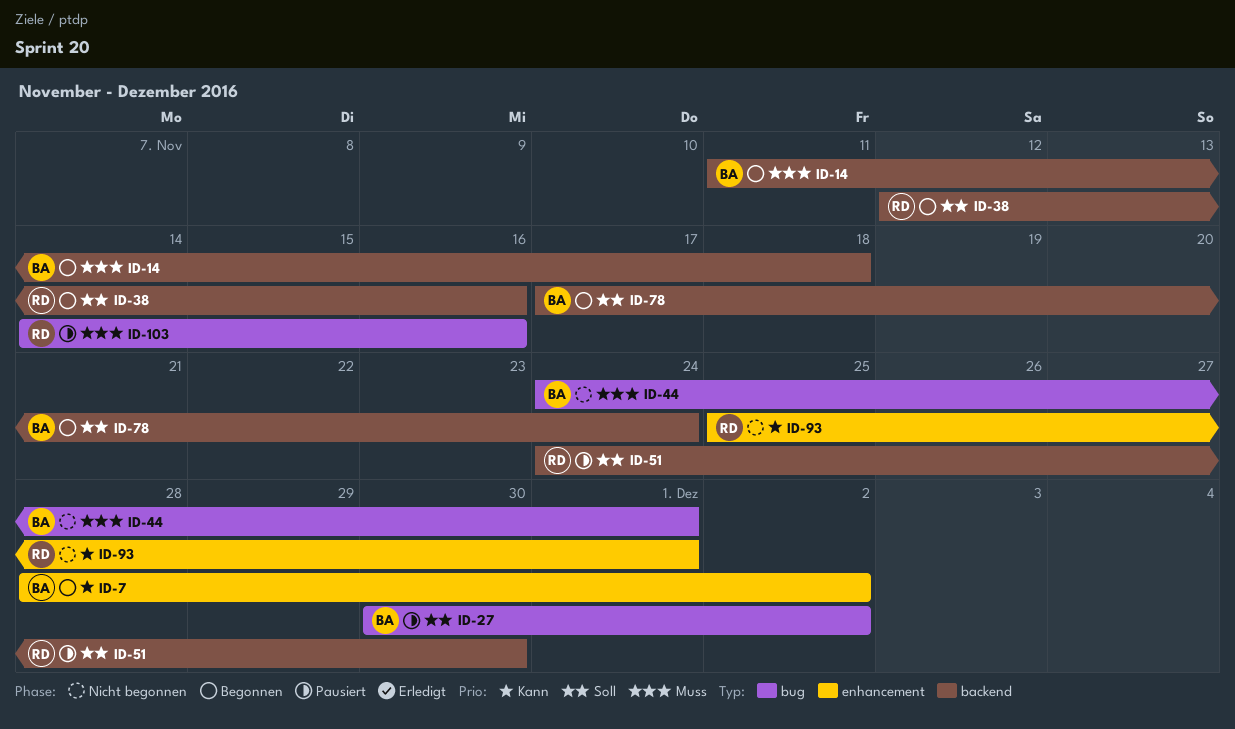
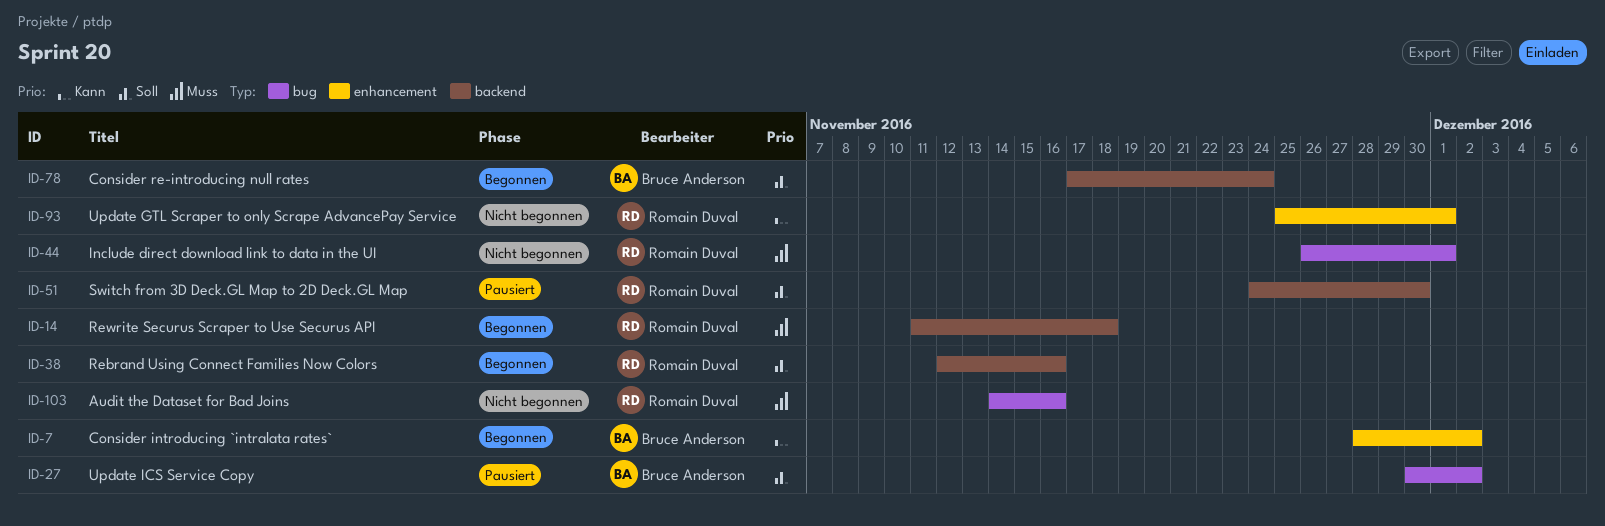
ID-14, owner: Bruce Anderson -> Romain Duval
ID-44, owner: Bruce Anderson -> Romain Duval
ID-44, start: Nov 24 -> Nov 26
ID-103, status: Pausiert -> Nicht begonnen

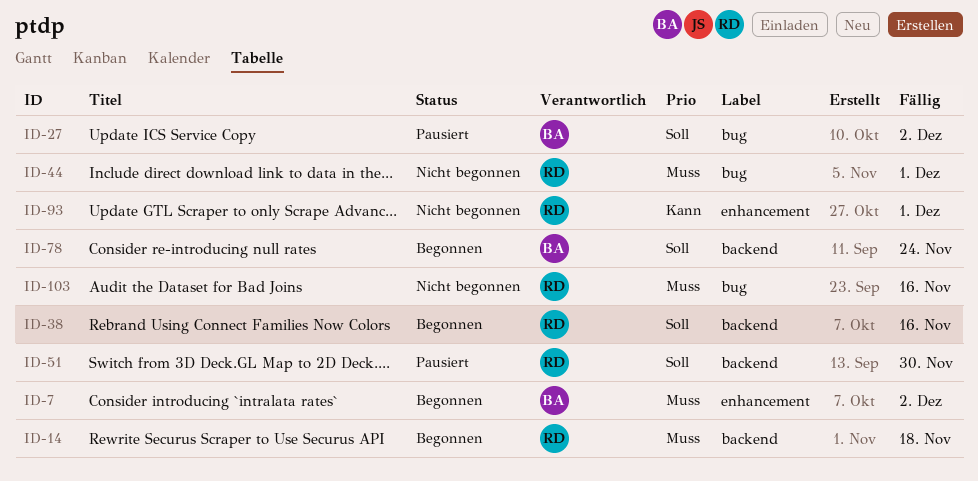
ID-7, priority: Kann -> Muss

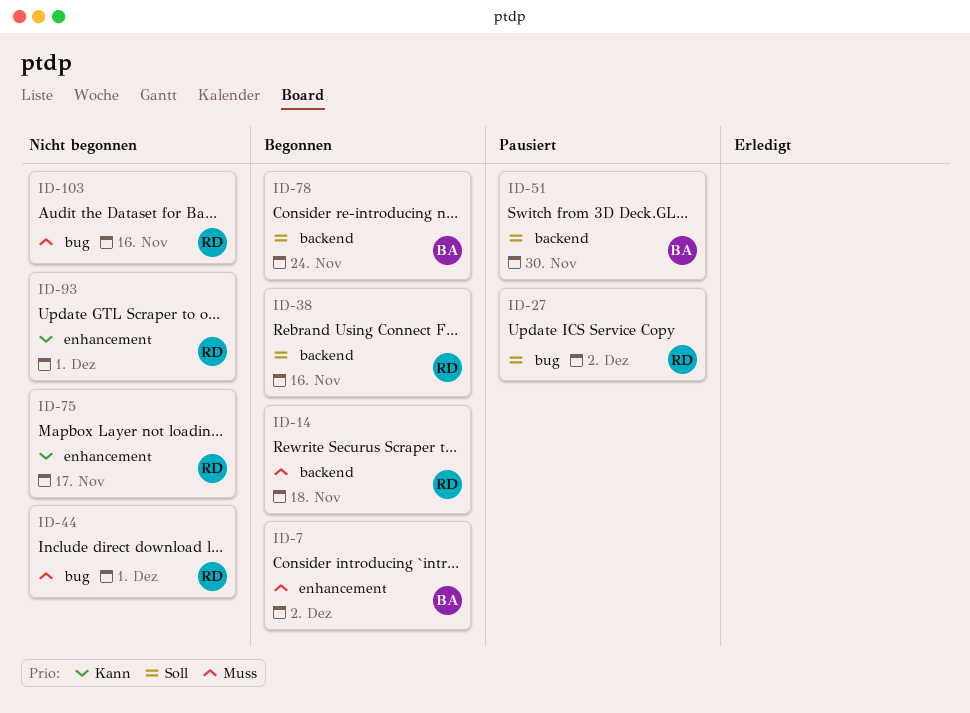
ID-27, owner: BA -> RD
ID-51, owner: RD -> BA
ID-75: none -> present

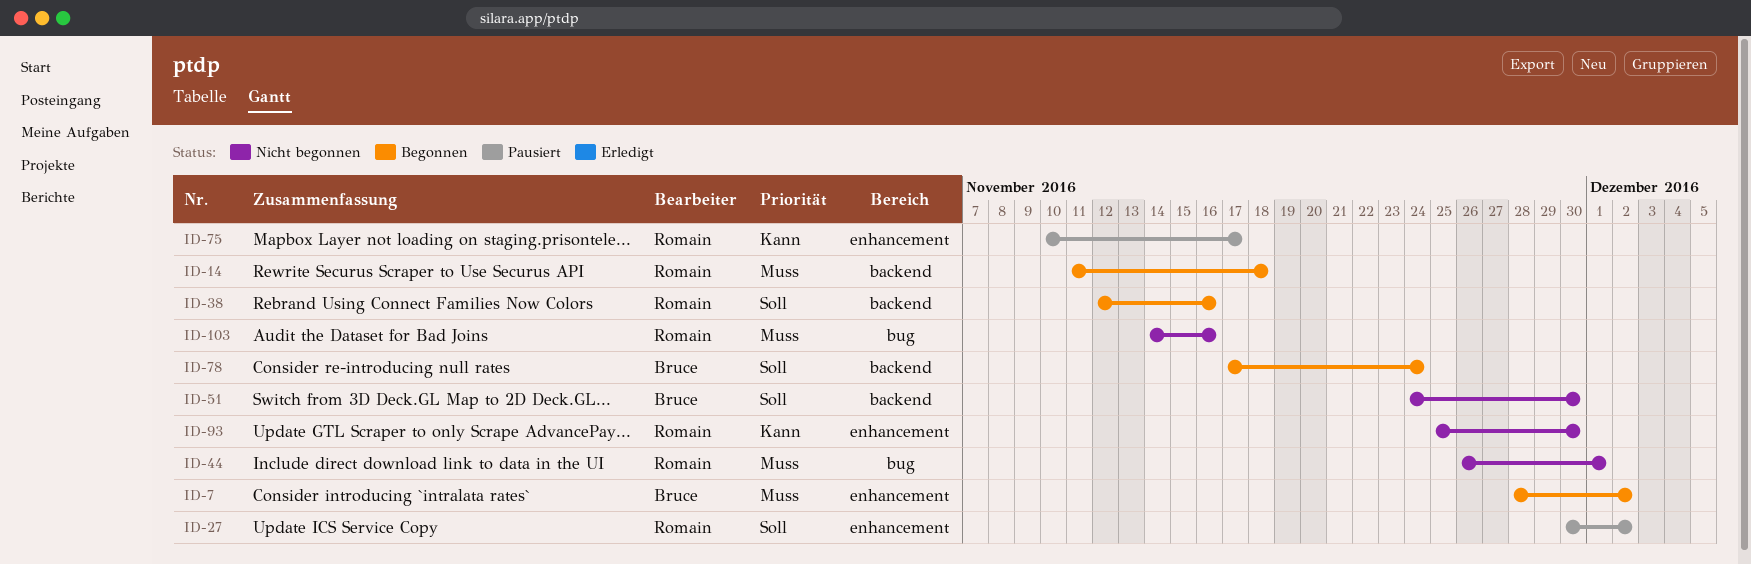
ID-27, label: bug -> enhancement
ID-51, status: Pausiert -> Nicht begonnen
ID-75, status: Nicht begonnen -> Pausiert
ID-93, due: Dec 1 -> Nov 30

